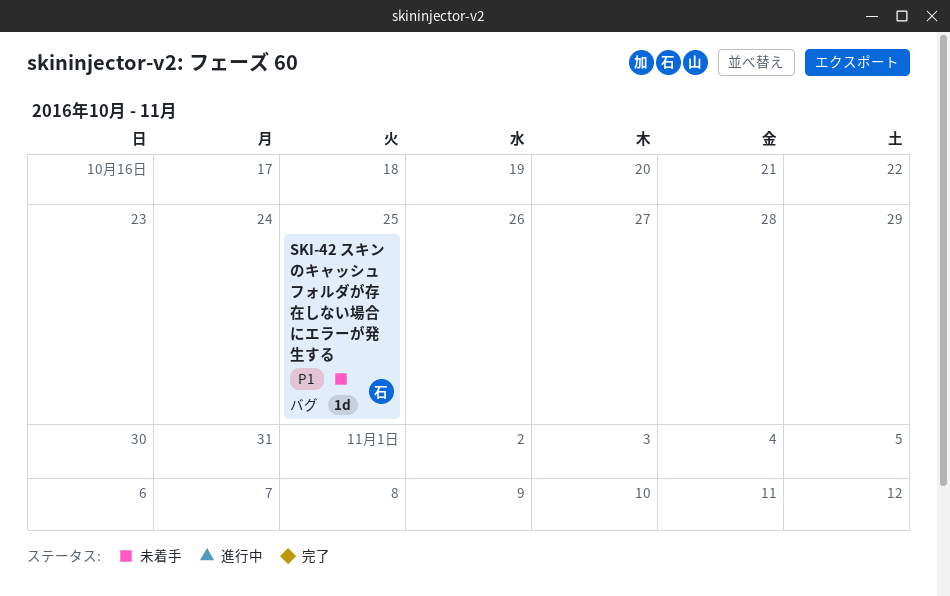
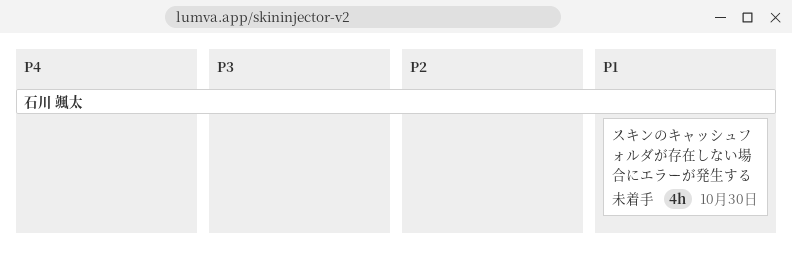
スキンのキャッシュフォルダが存在しない場合にエラーが発生する, estimate: 1d -> 4h
スキンのキャッシュフォルダが存在しない場合にエラーが発生する, due: Oct 25 -> Oct 30

